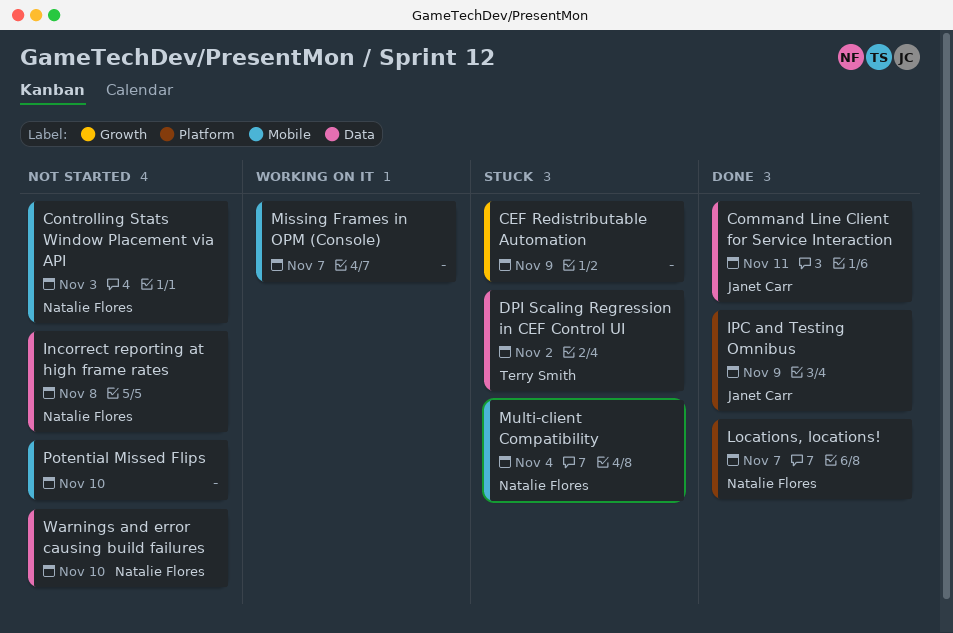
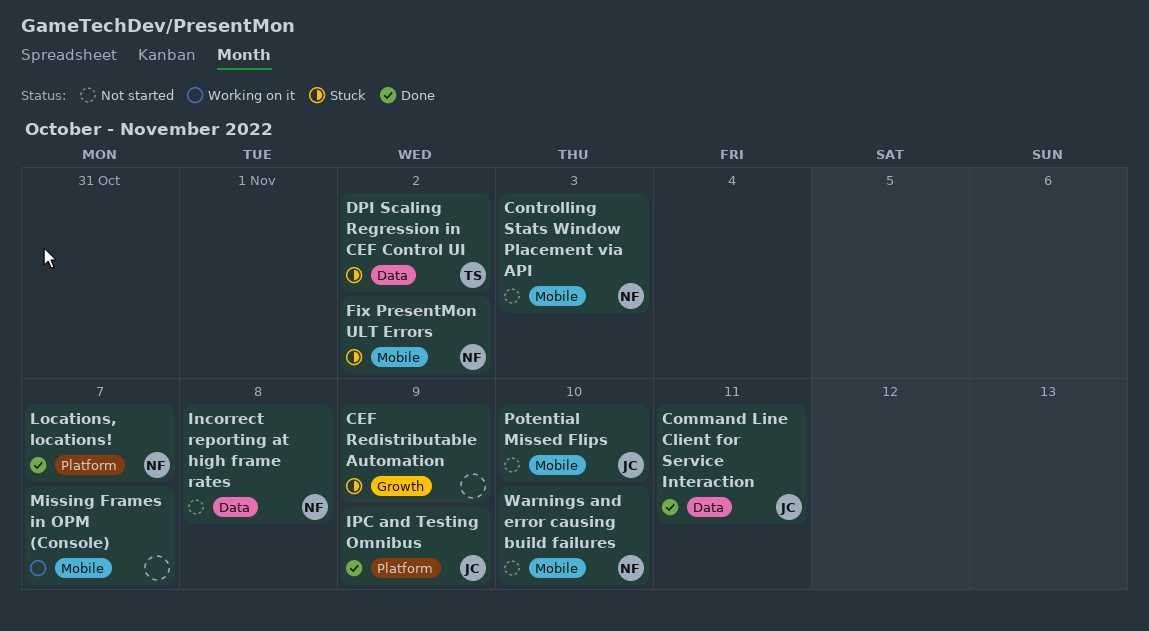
Fix PresentMon ULT Errors: none -> present
Multi-client Compatibility: present -> none
Potential Missed Flips, owner: none -> Janet Carr
Warnings and error causing build failures, label: Data -> Mobile

